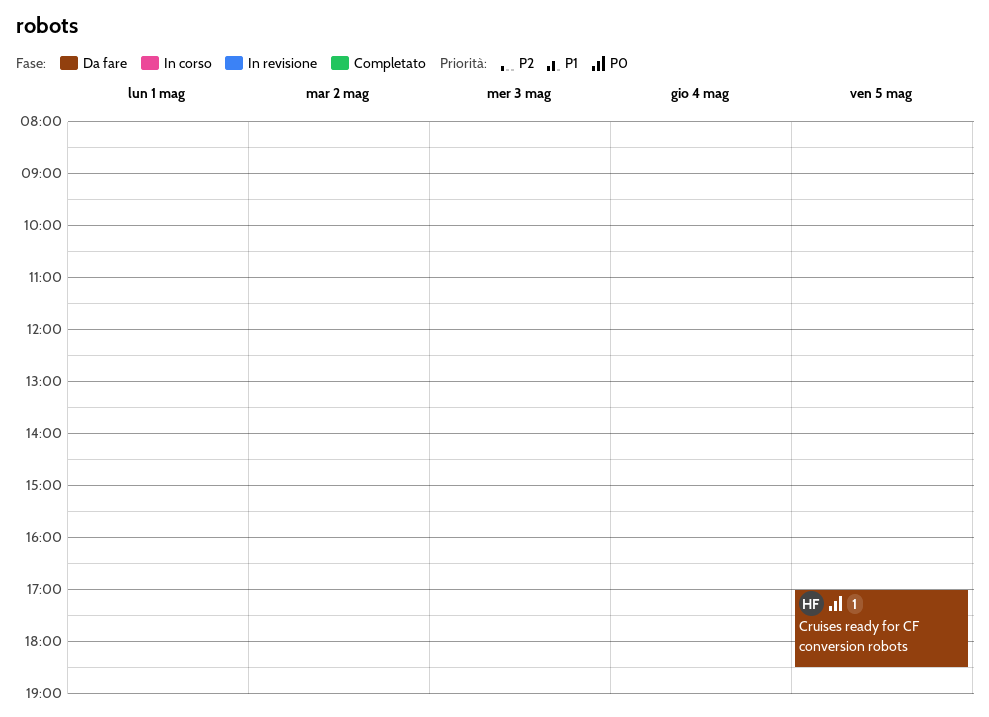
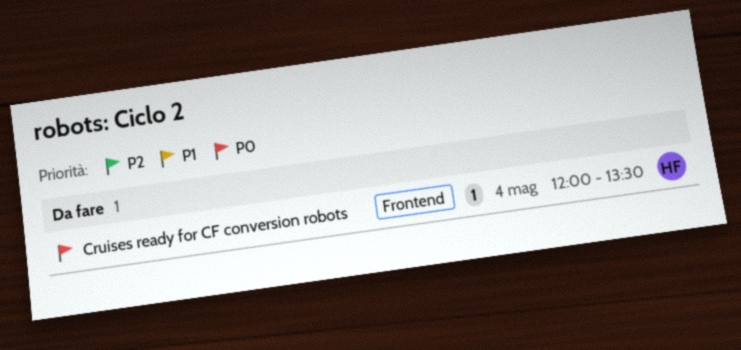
Cruises ready for CF conversion robots, day: May 5 -> May 4
Cruises ready for CF conversion robots, begins: 17:00 -> 12:00
Cruises ready for CF conversion robots, ends: 18:30 -> 13:30

